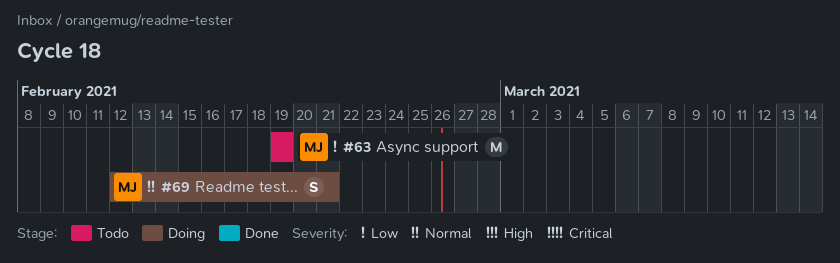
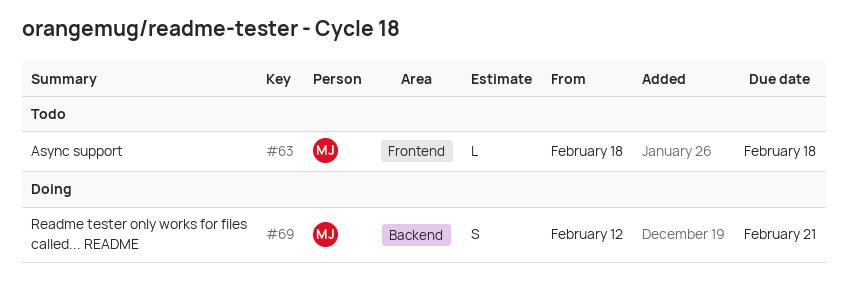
#63, estimate: M -> L
#63, start: Feb 19 -> Feb 18
#63, due: Feb 19 -> Feb 18

